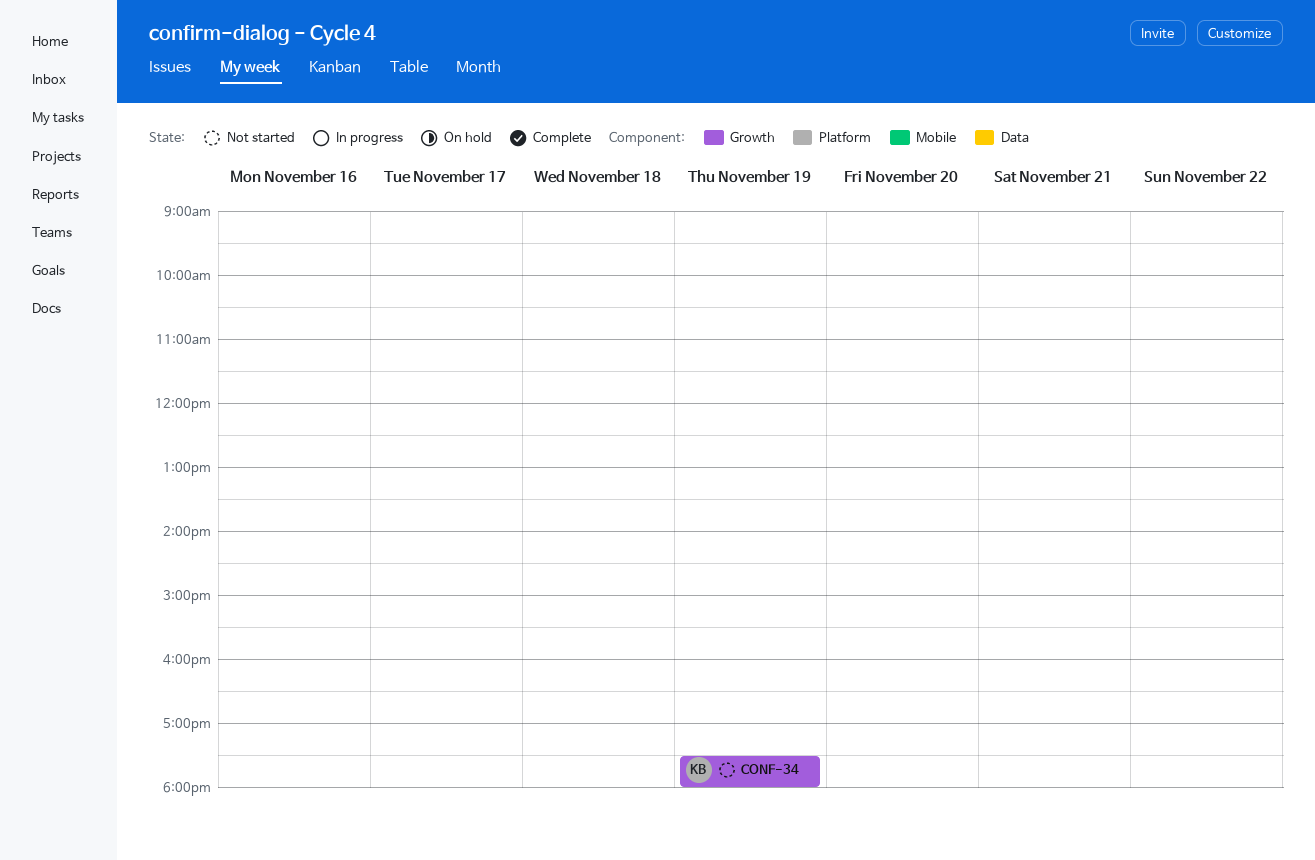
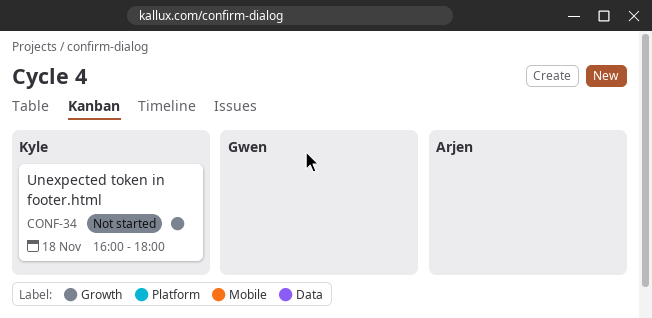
CONF-34, day: Nov 19 -> Nov 18
CONF-34, begins: 17:30 -> 16:00

